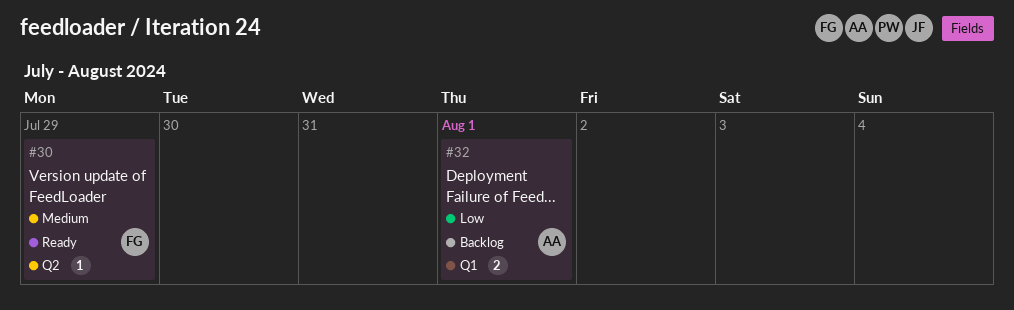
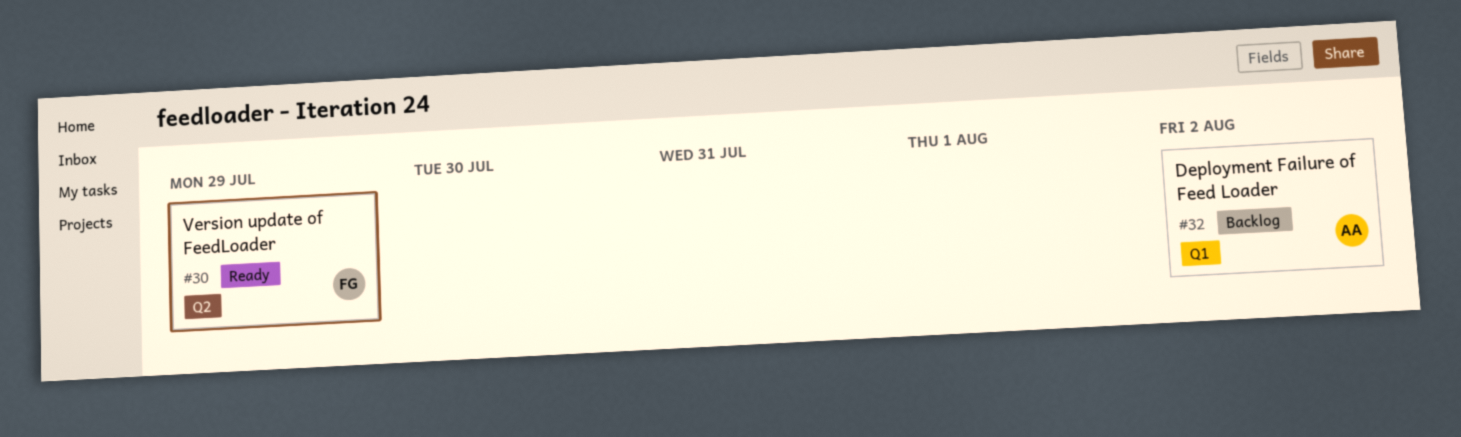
#32, due: Aug 1 -> Aug 2

